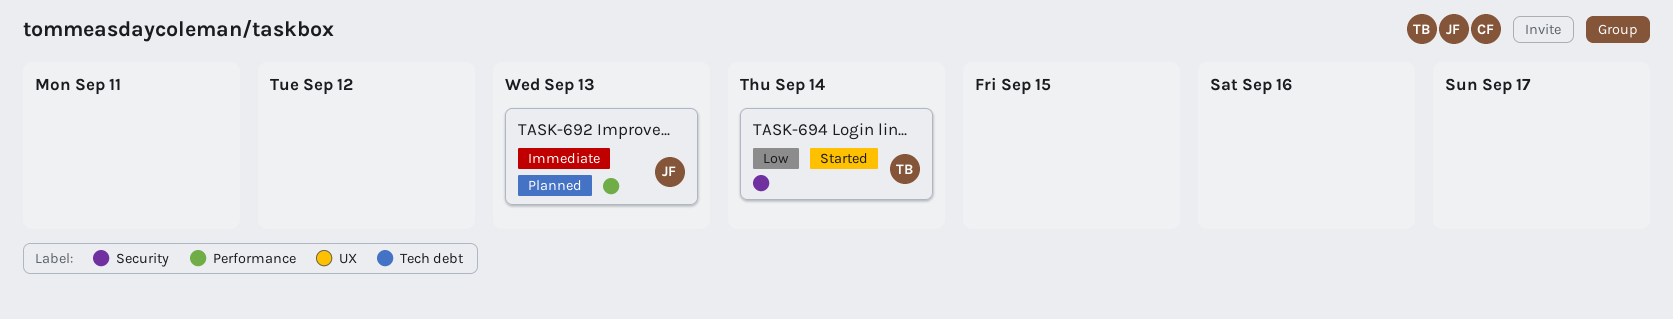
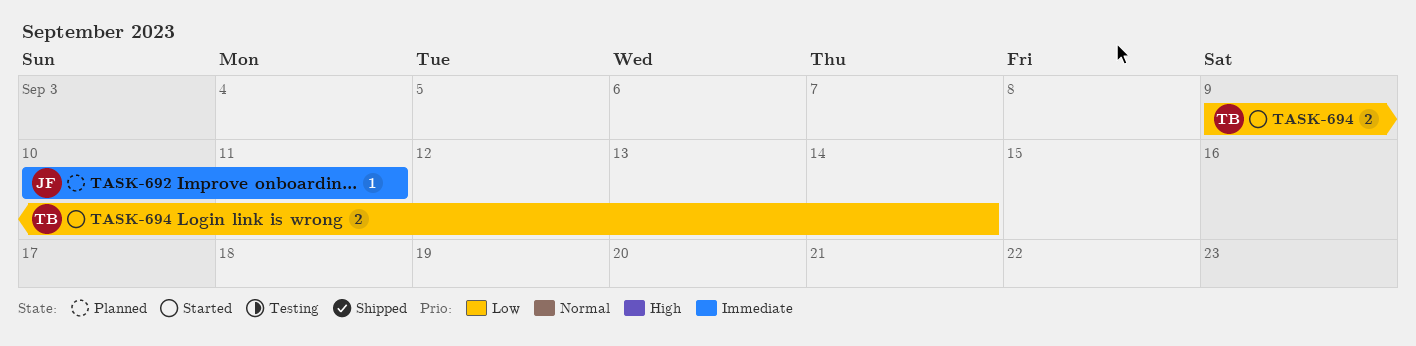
TASK-692, due: Sep 13 -> Sep 11

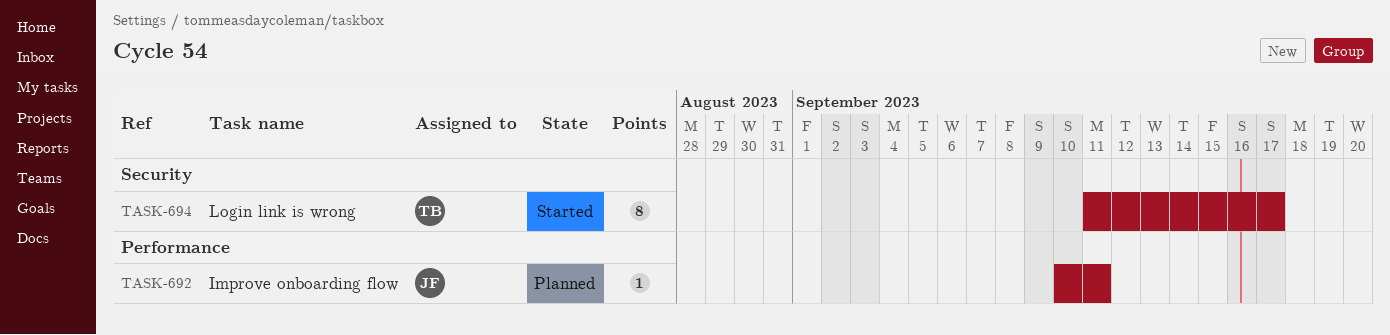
TASK-694, estimate: 2 -> 8
TASK-694, start: Sep 9 -> Sep 11
TASK-694, due: Sep 14 -> Sep 17

